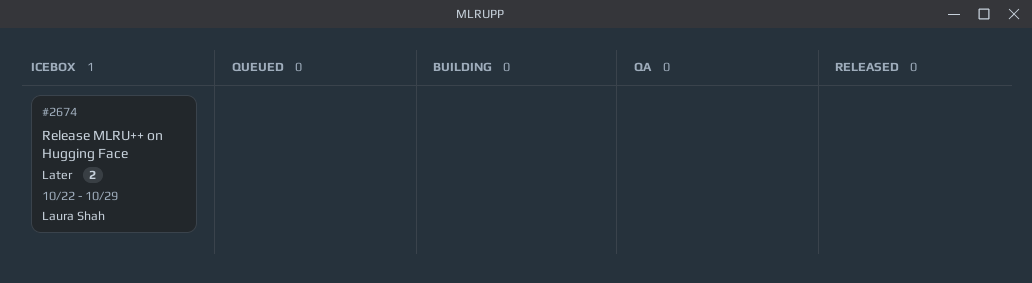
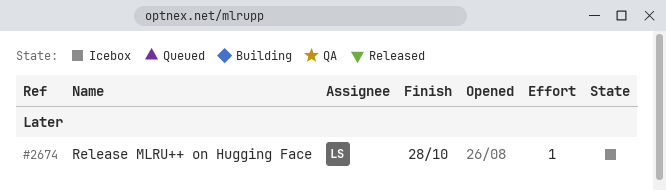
#2674, estimate: 2 -> 1
#2674, due: Oct 29 -> Oct 28

